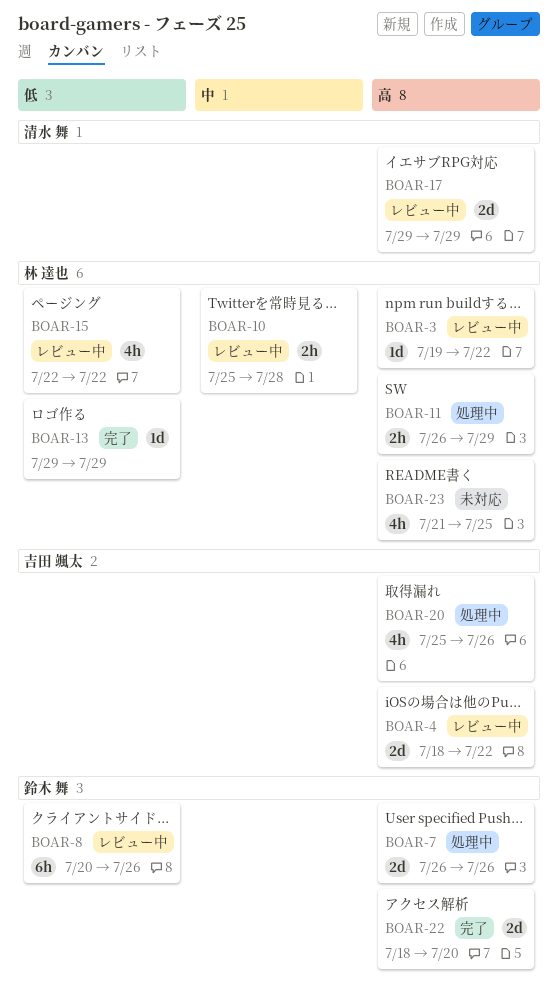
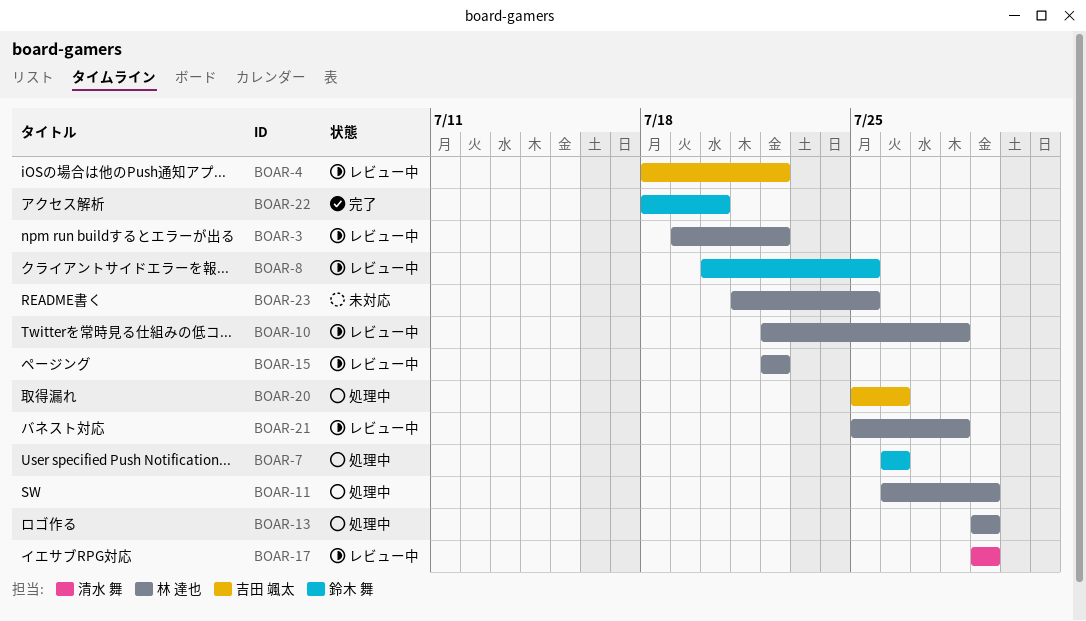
BOAR-8, due: Jul 26 -> Jul 25
BOAR-10, start: Jul 25 -> Jul 22
BOAR-13, status: 完了 -> 処理中
BOAR-21: none -> present

